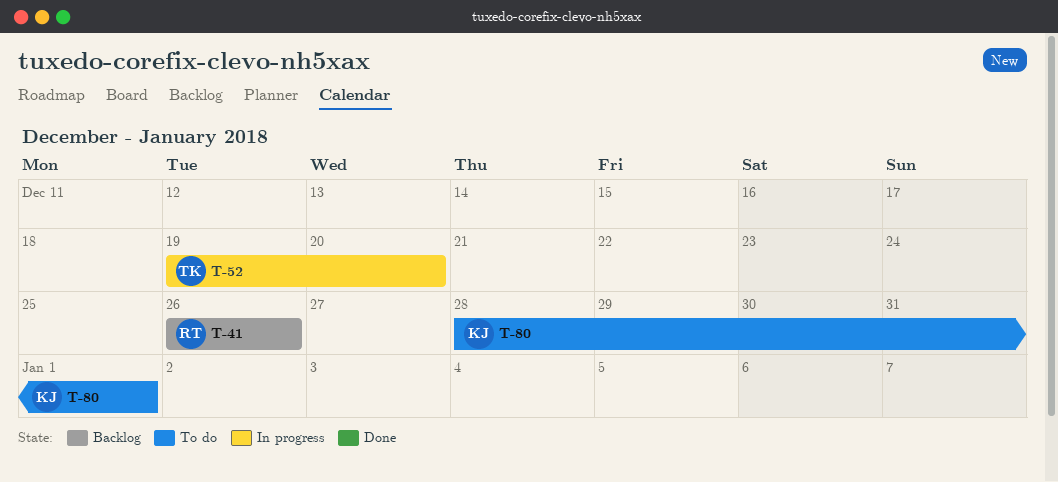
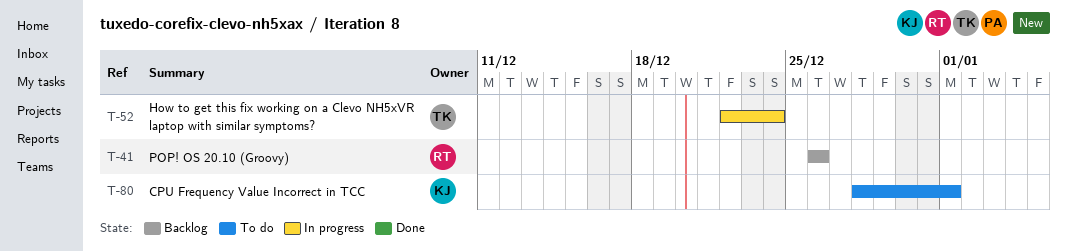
T-52, start: Dec 19 -> Dec 22
T-52, due: Dec 20 -> Dec 24

